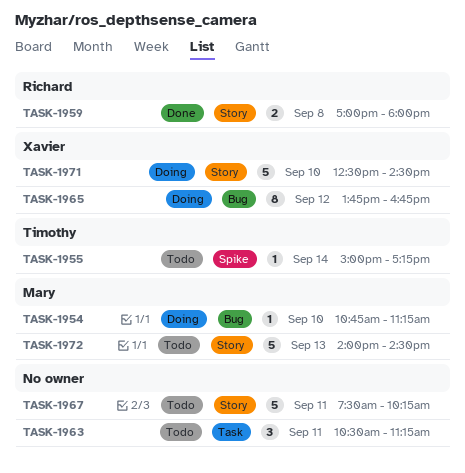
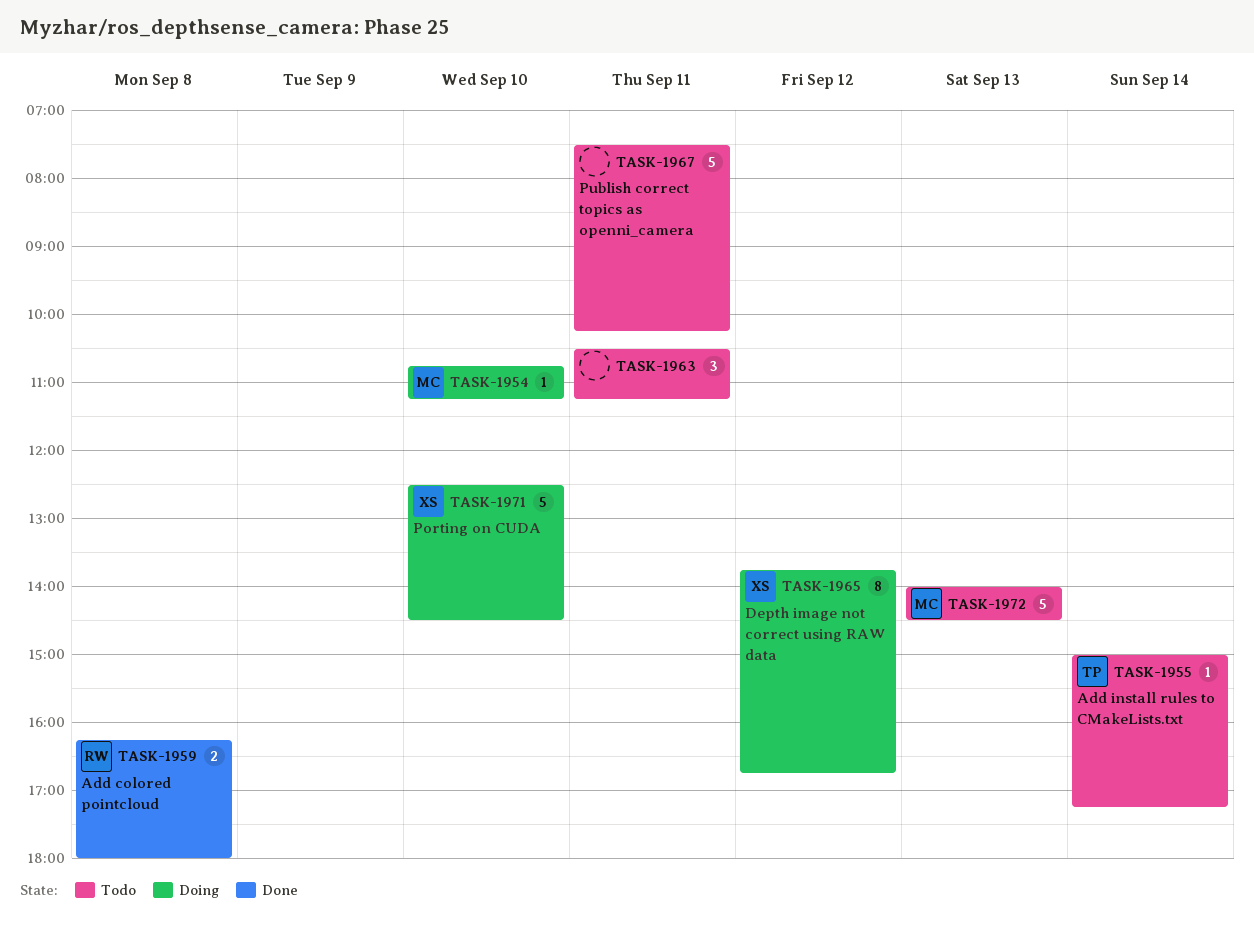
TASK-1959, begins: 17:00 -> 16:15

